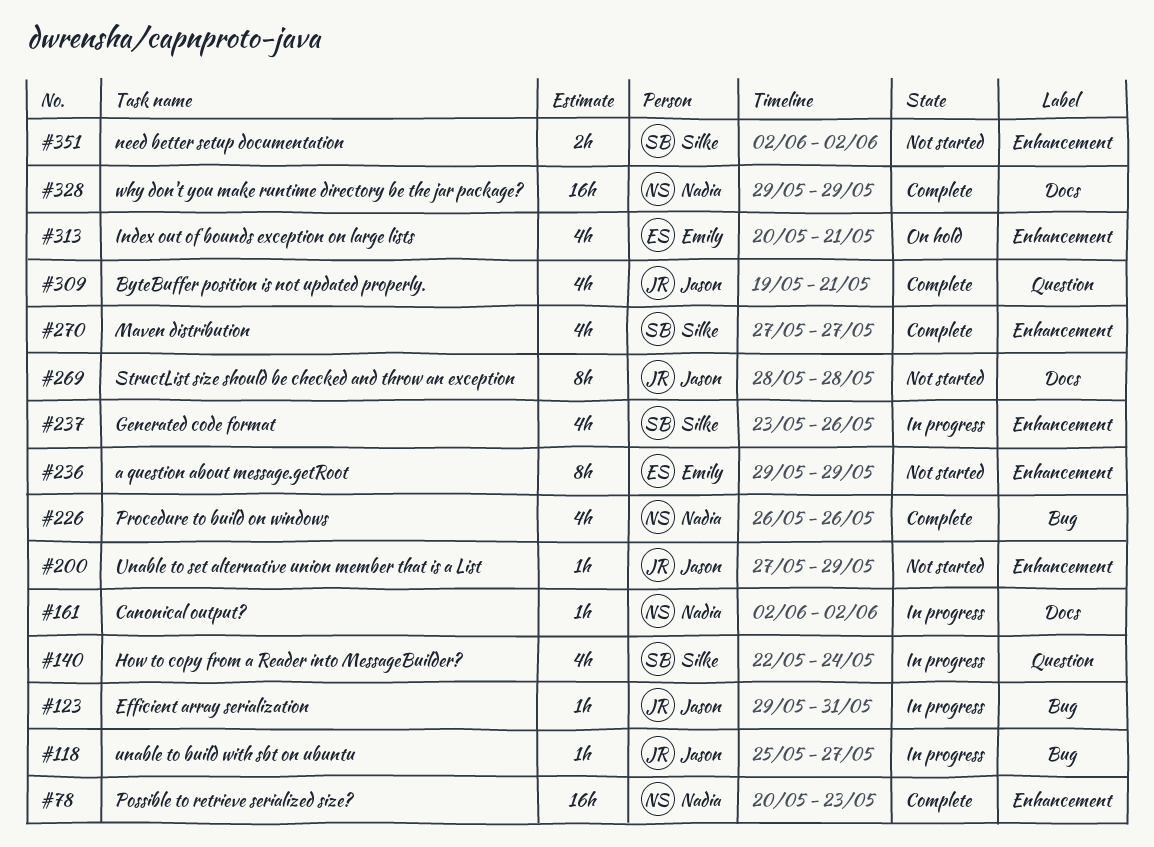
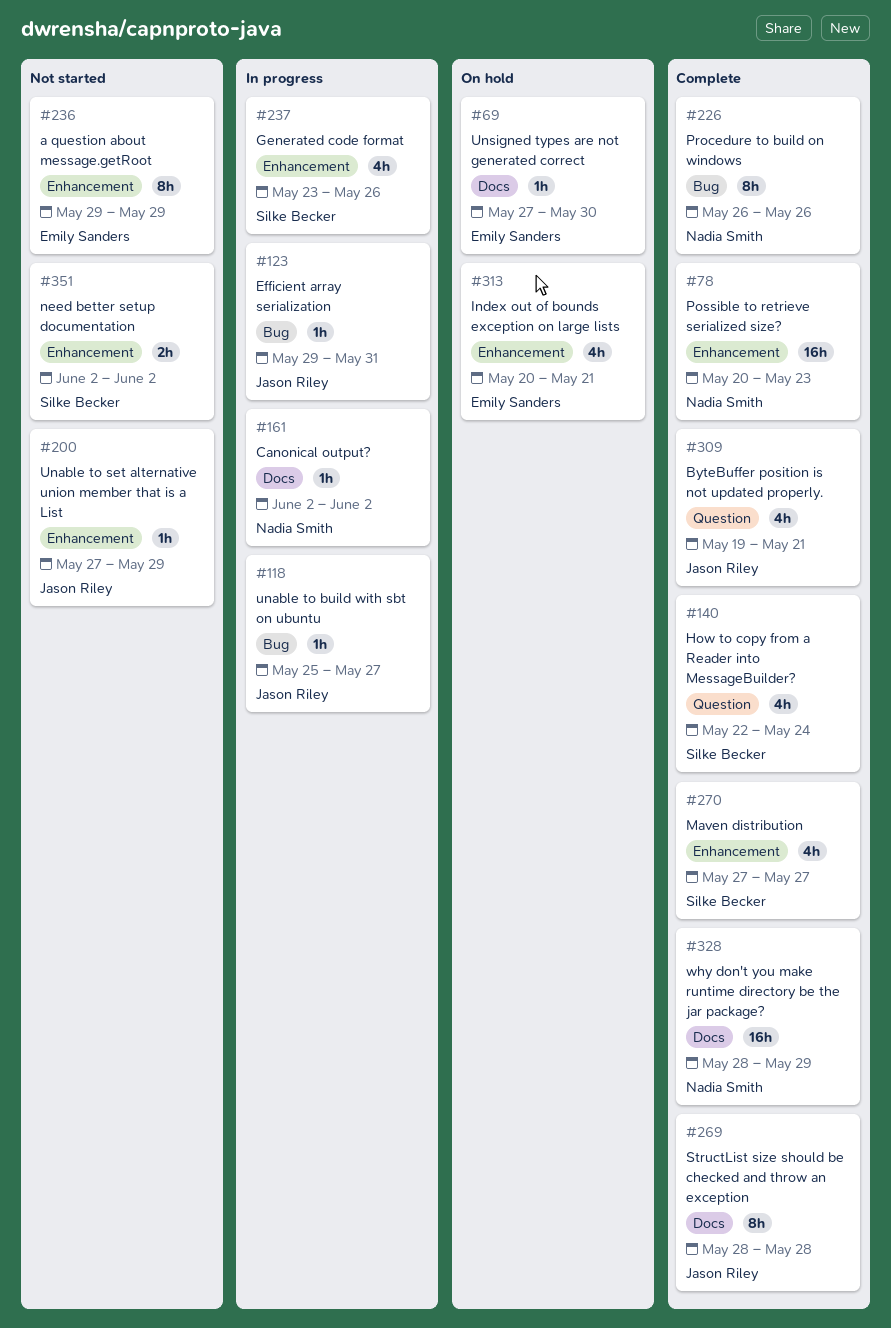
#69: none -> present
#140, status: In progress -> Complete
#226, estimate: 4h -> 8h
#269, status: Not started -> Complete
#328, start: May 29 -> May 28

